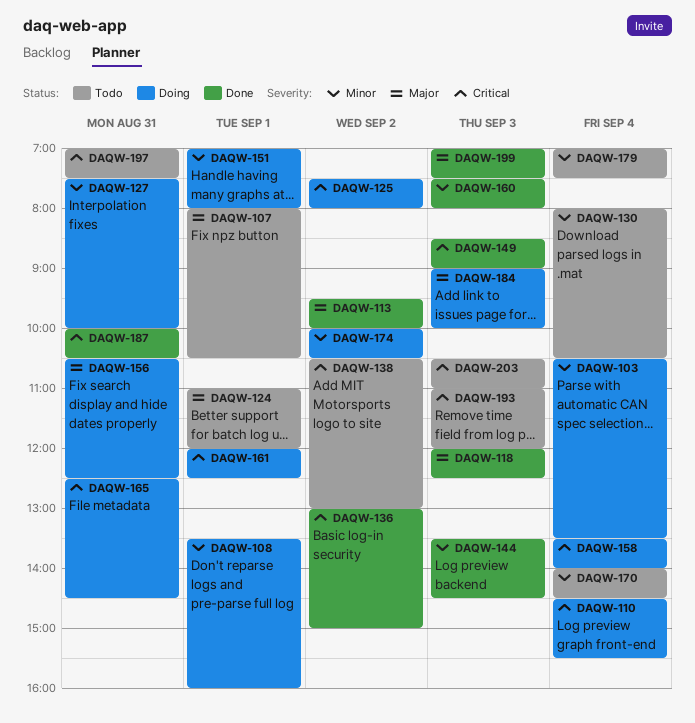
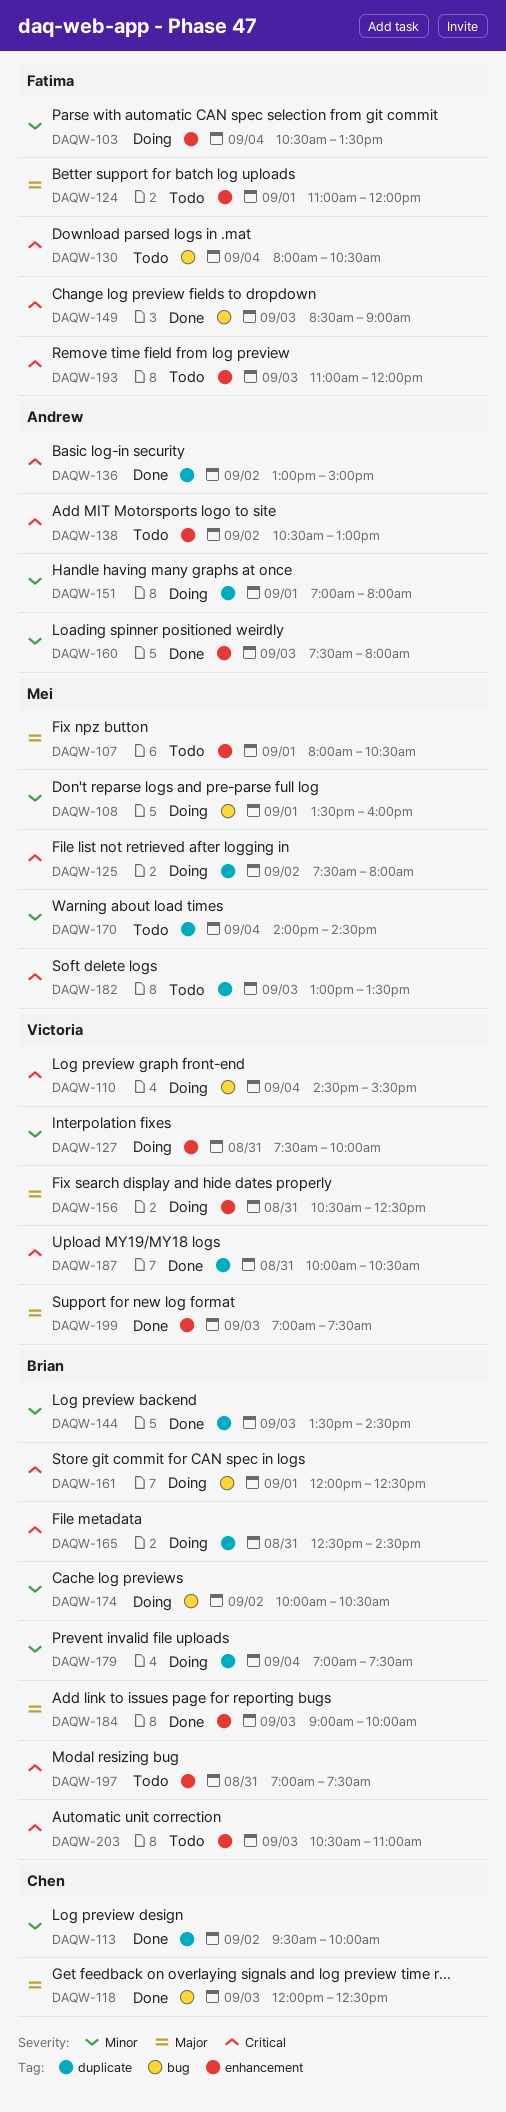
DAQW-113, priority: Major -> Minor
DAQW-130, priority: Minor -> Critical
DAQW-158: present -> none
DAQW-179, status: Todo -> Doing
DAQW-182: none -> present
DAQW-184, status: Doing -> Done

